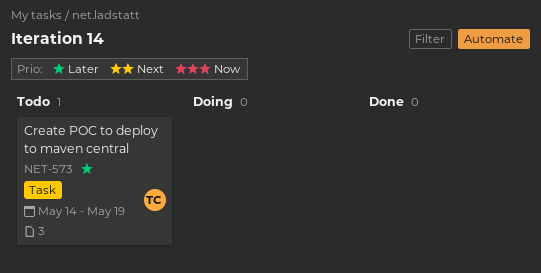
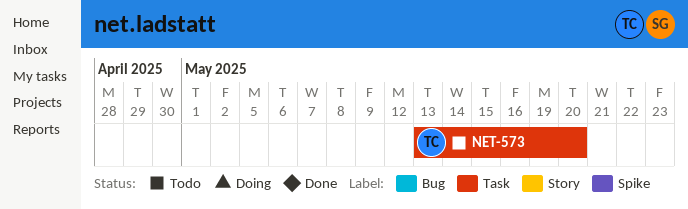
NET-573, start: May 14 -> May 13
NET-573, due: May 19 -> May 20

